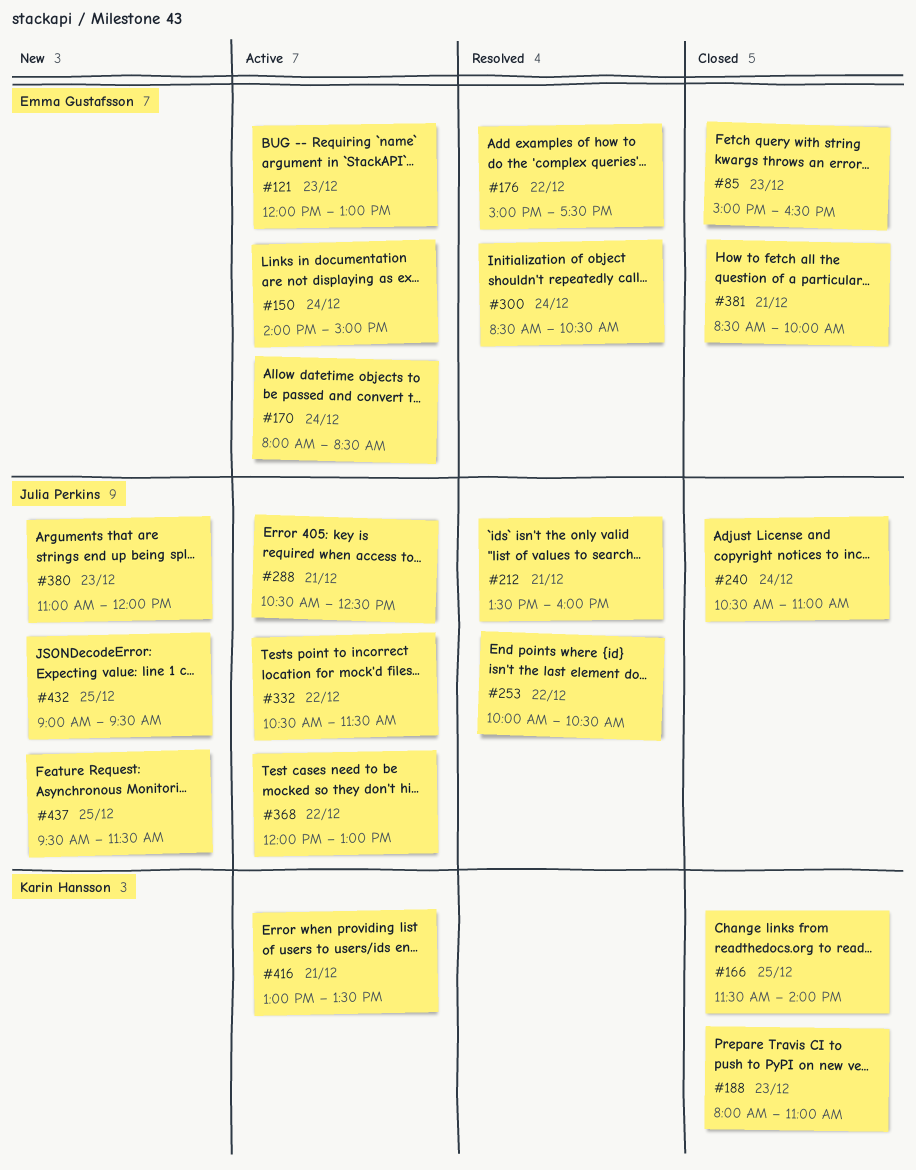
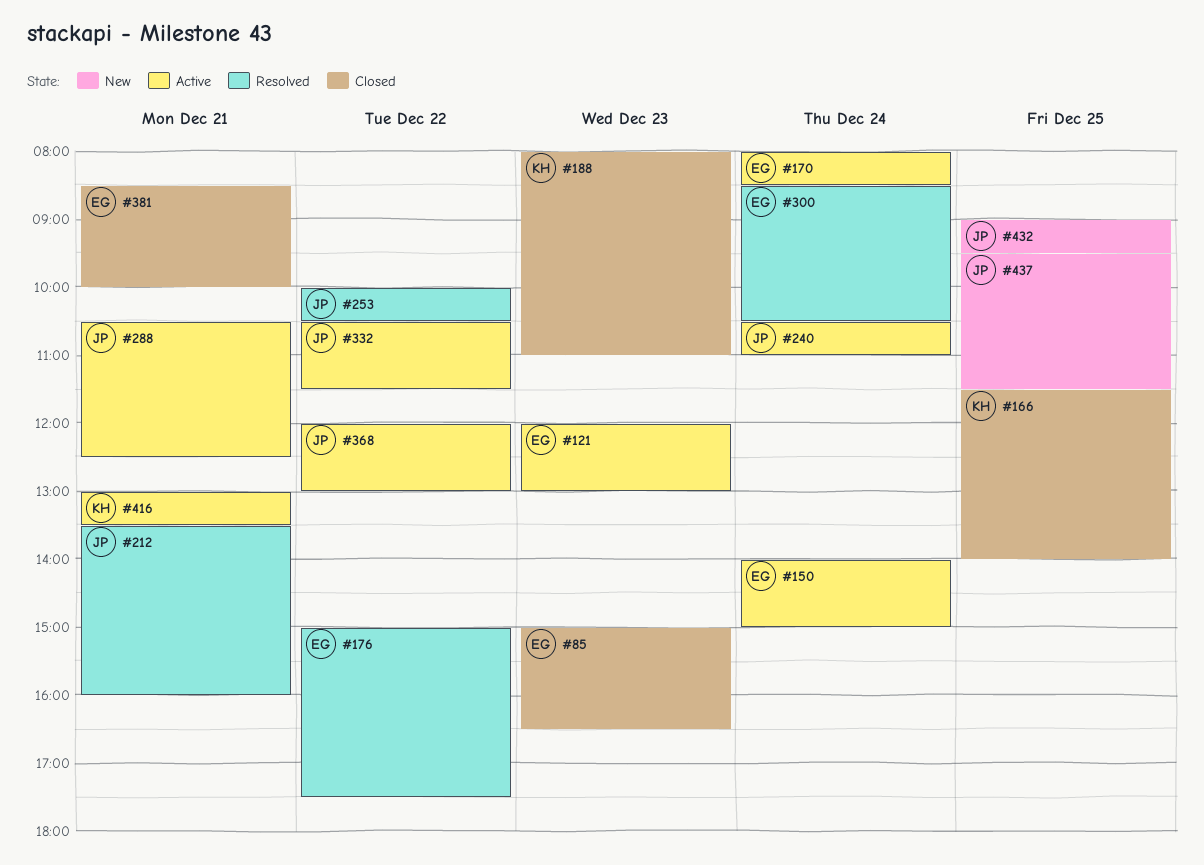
#240, status: Closed -> Active
#380: present -> none

